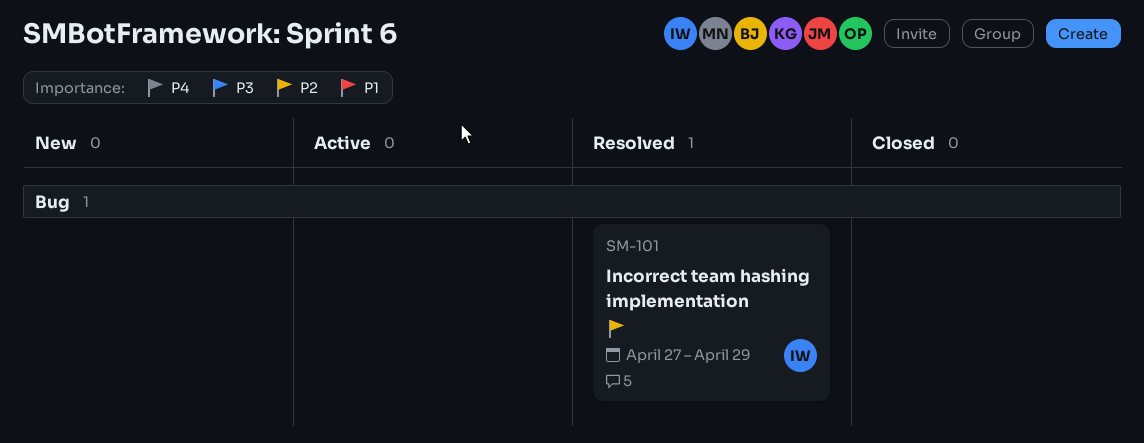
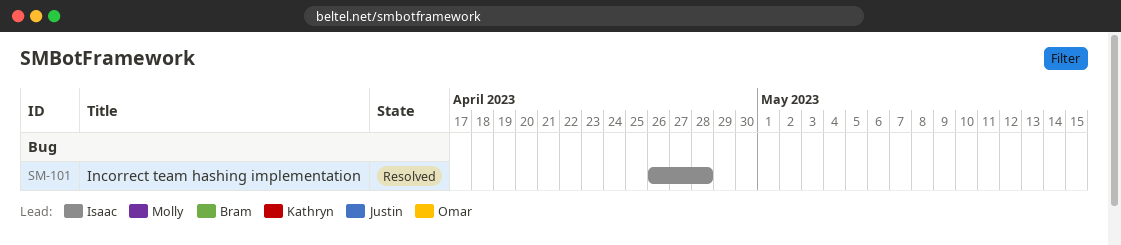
SM-101, start: Apr 27 -> Apr 26
SM-101, due: Apr 29 -> Apr 28

